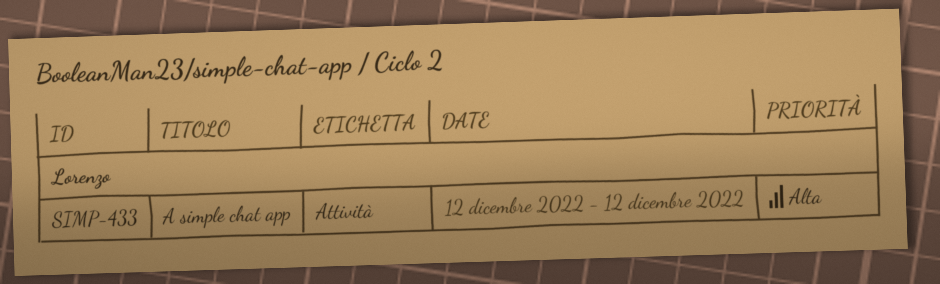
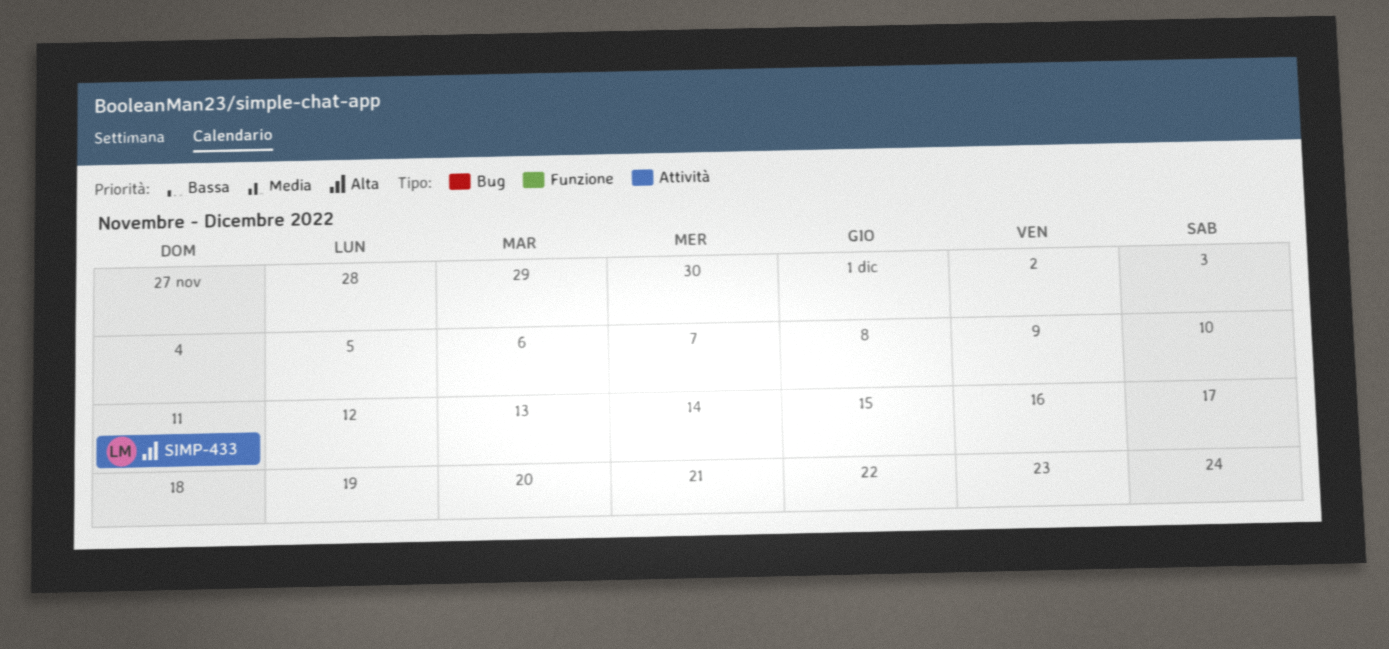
SIMP-433, start: Dec 12 -> Dec 11
SIMP-433, due: Dec 12 -> Dec 11

